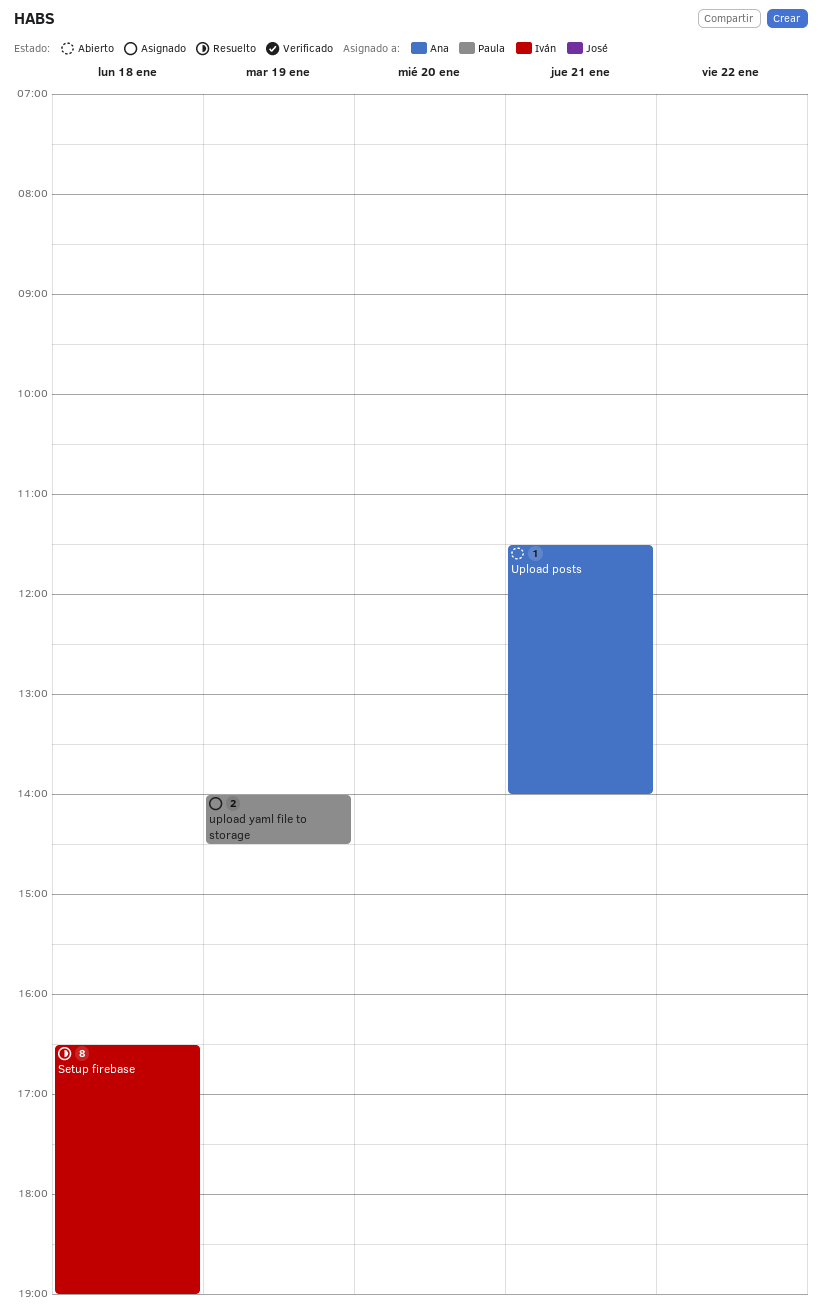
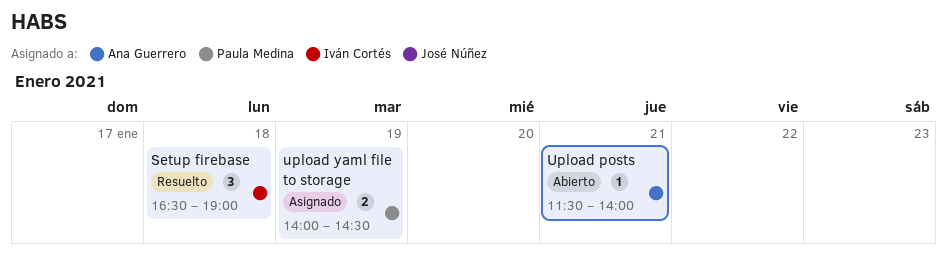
Setup firebase, estimate: 8 -> 3

